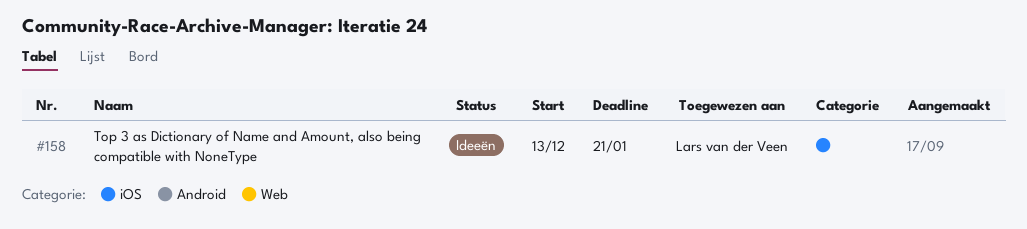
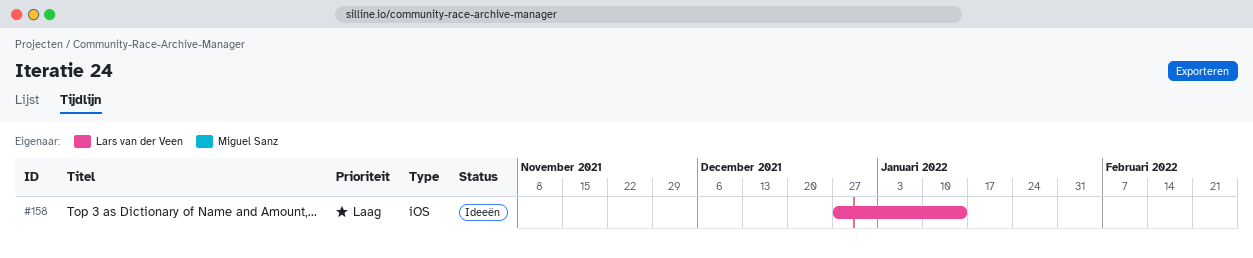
#158, start: Dec 13 -> Dec 27
#158, due: Jan 21 -> Jan 14

